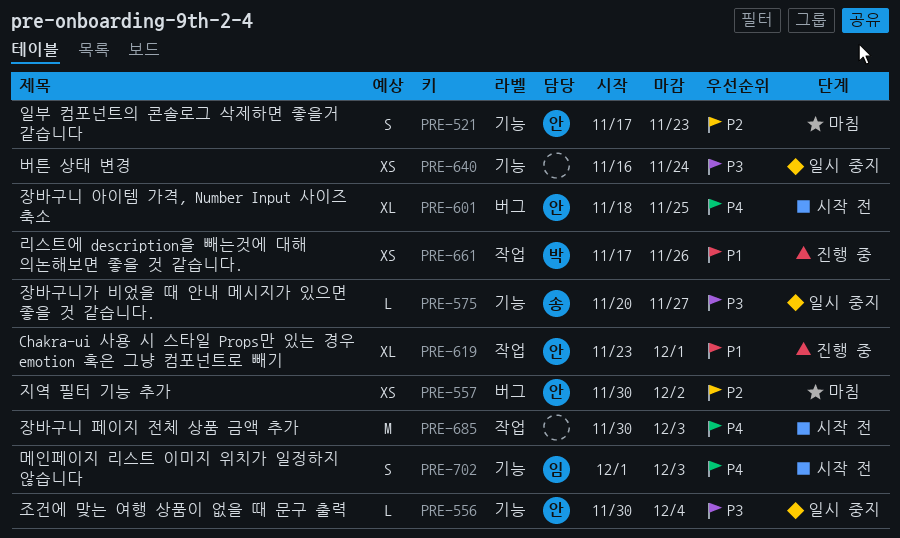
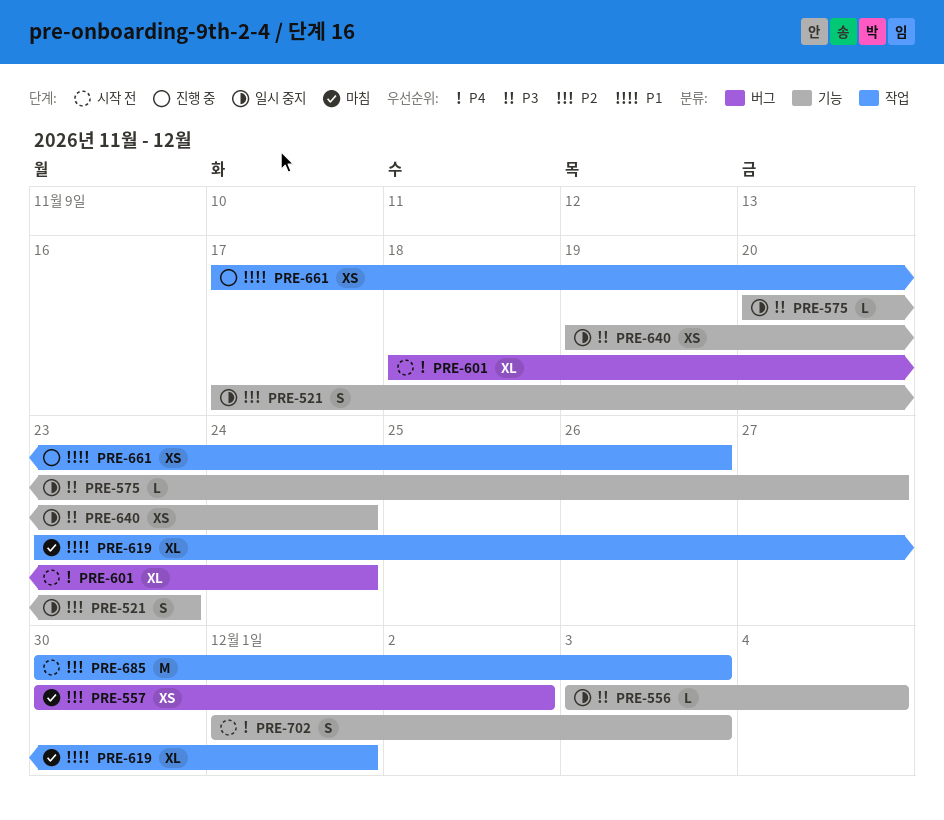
PRE-521, status: 마침 -> 일시 중지
PRE-556, start: Nov 30 -> Dec 3
PRE-601, due: Nov 25 -> Nov 24
PRE-619, status: 진행 중 -> 마침
PRE-640, start: Nov 16 -> Nov 19
PRE-685, priority: P4 -> P2

